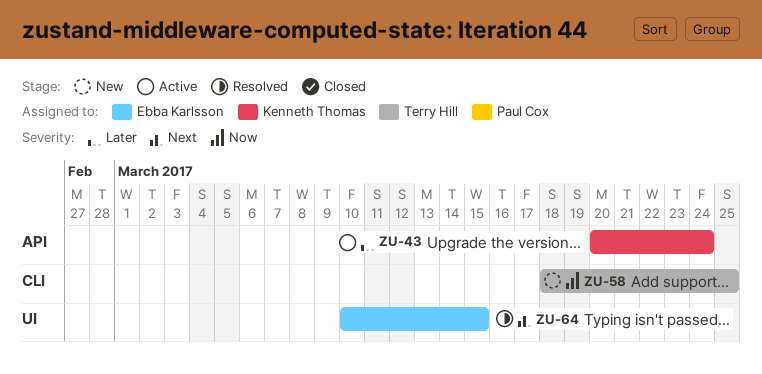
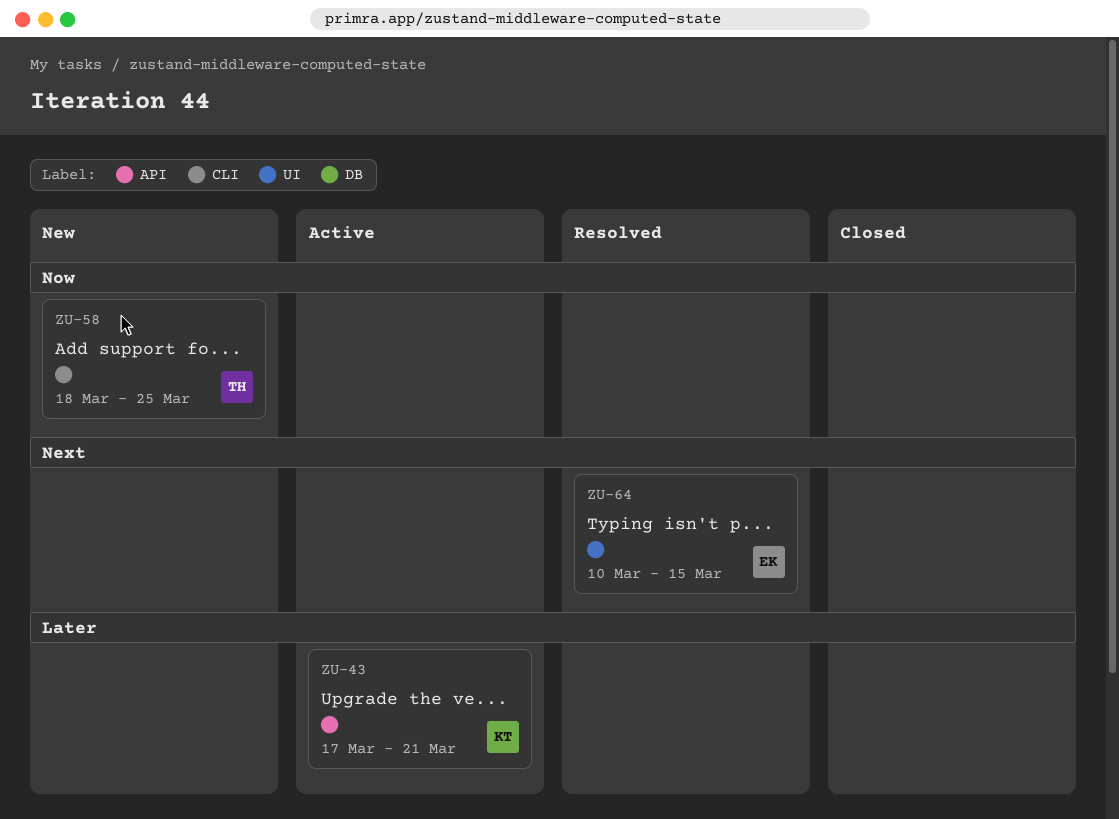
ZU-43, start: Mar 20 -> Mar 17
ZU-43, due: Mar 24 -> Mar 21

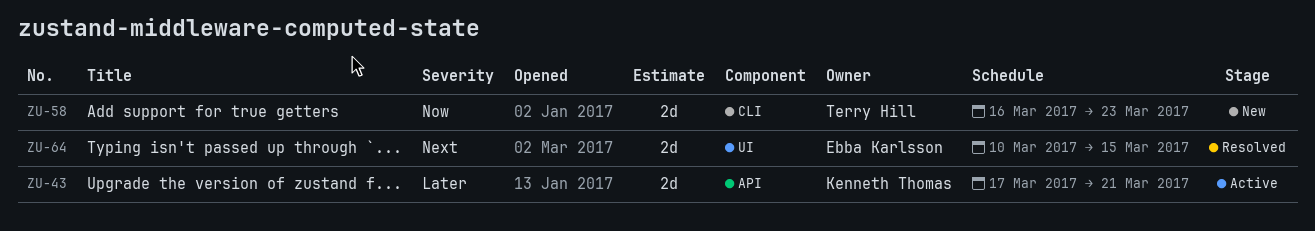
ZU-58, start: Mar 18 -> Mar 16
ZU-58, due: Mar 25 -> Mar 23

